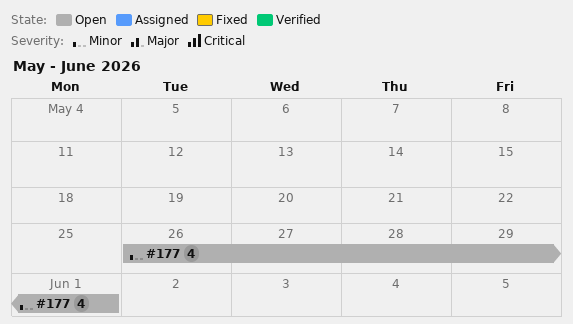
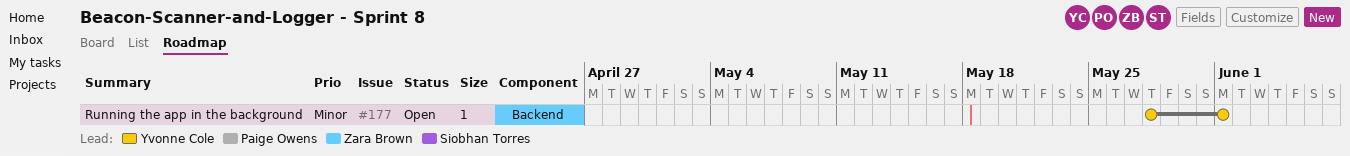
#177, estimate: 4 -> 1
#177, start: May 26 -> May 28

